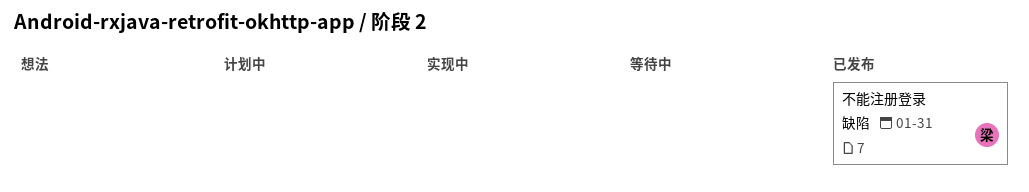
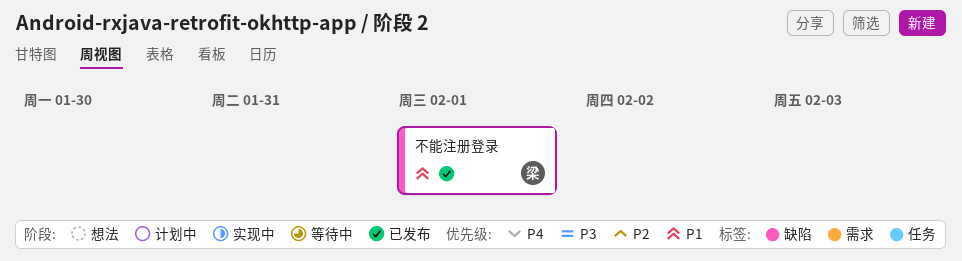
不能注册登录, due: Jan 31 -> Feb 1

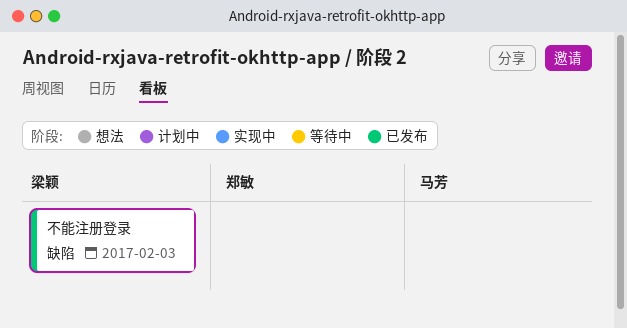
不能注册登录, due: Feb 1 -> Feb 3

